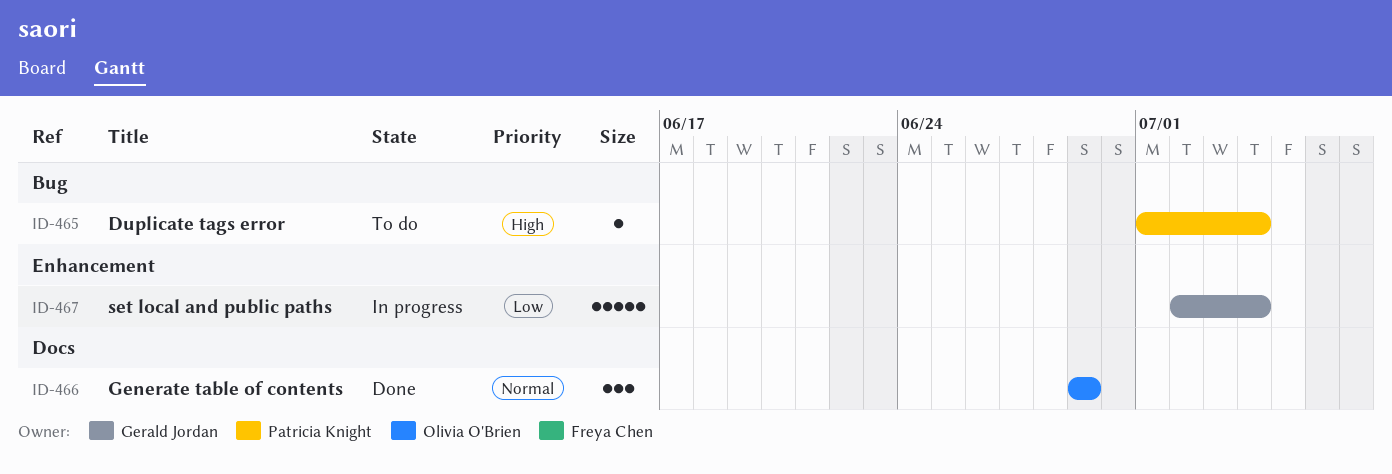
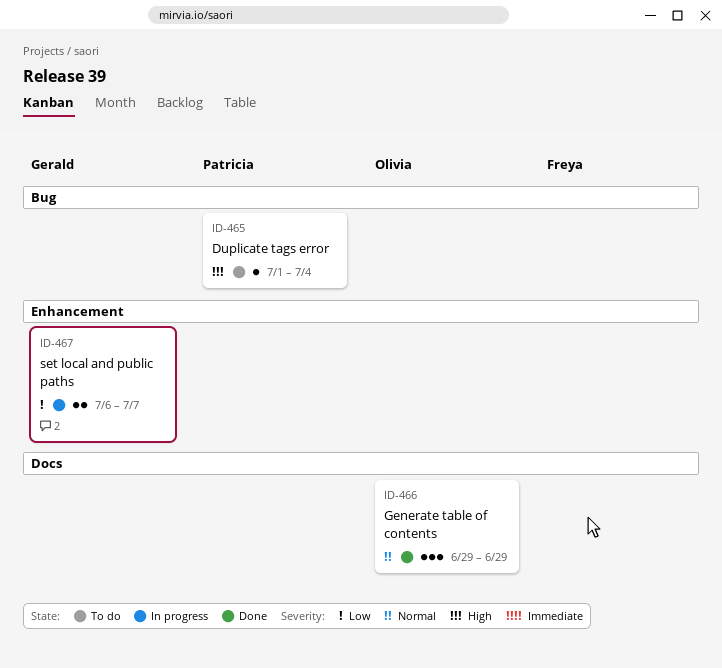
ID-467, estimate: 5 -> 2
ID-467, start: Jul 2 -> Jul 6
ID-467, due: Jul 4 -> Jul 7

